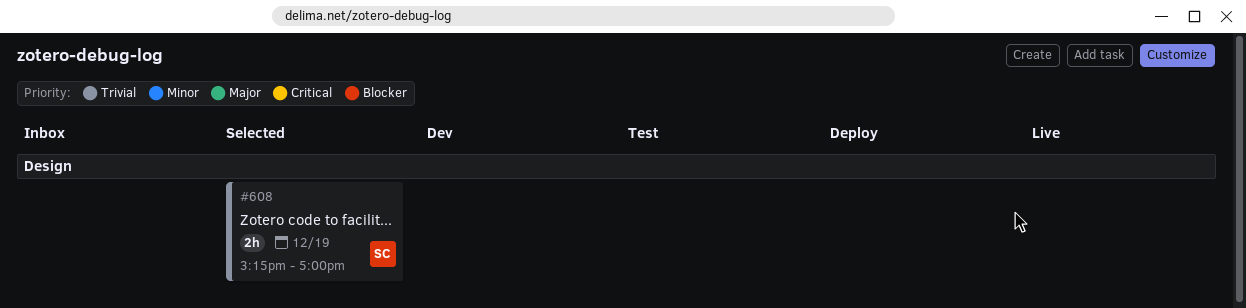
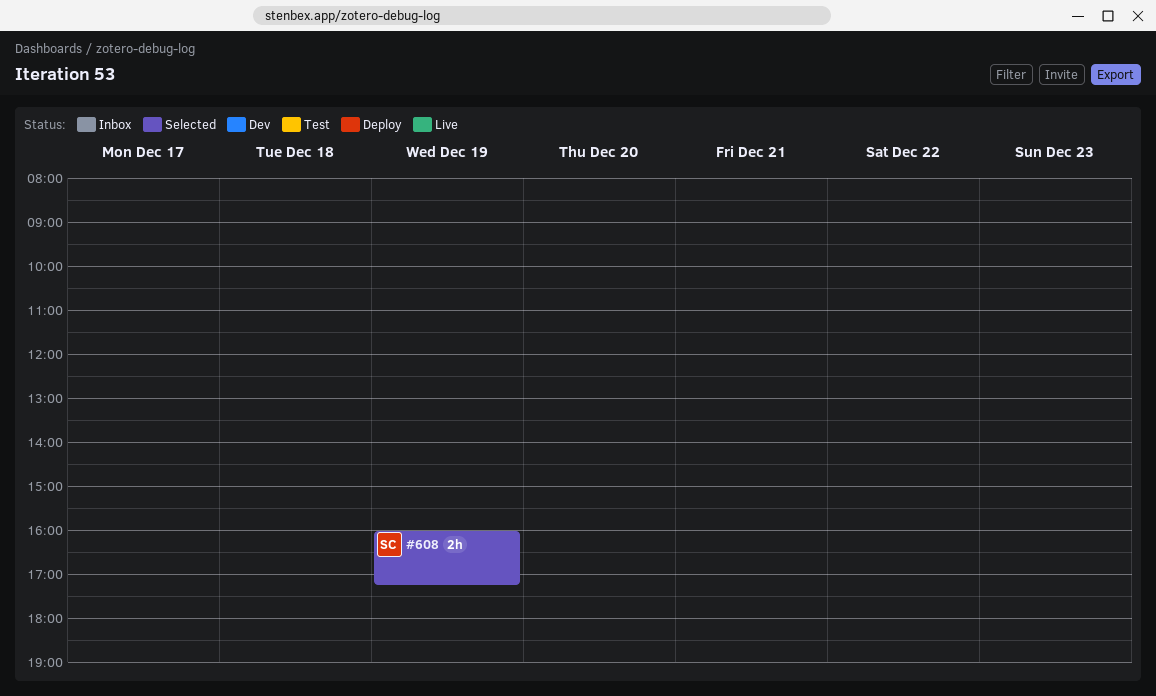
#608, begins: 15:15 -> 16:00
#608, ends: 17:00 -> 17:15

